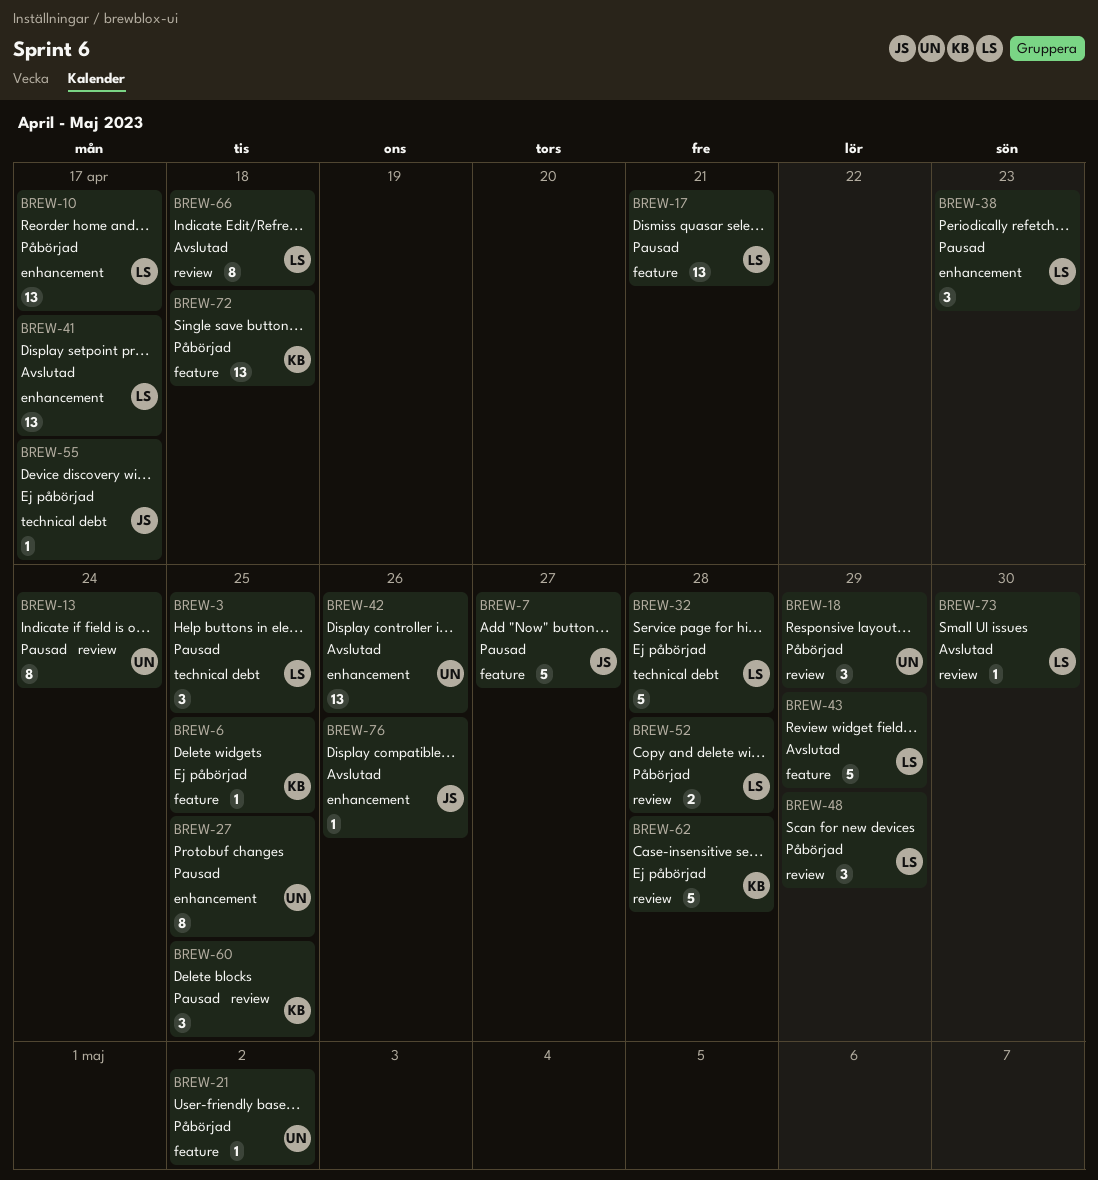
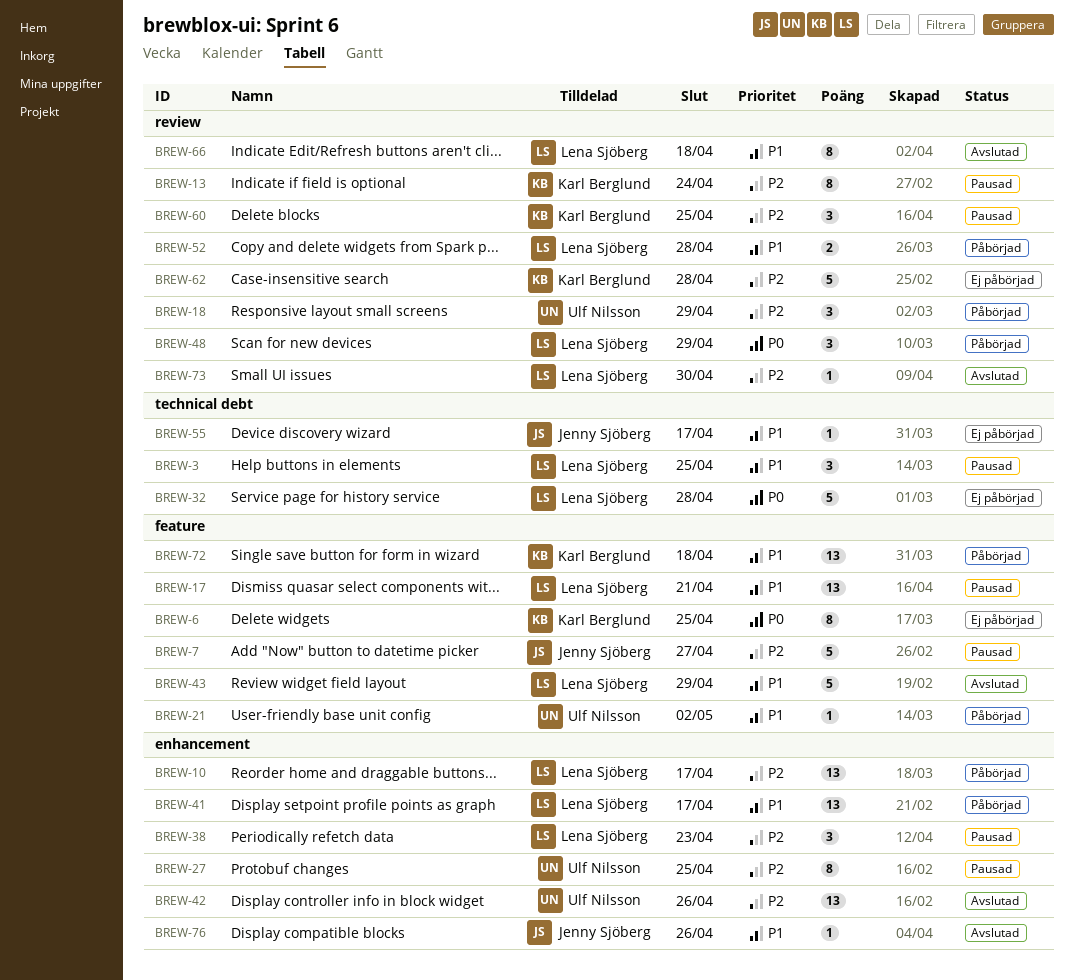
BREW-6, estimate: 1 -> 8
BREW-13, owner: Ulf Nilsson -> Karl Berglund
BREW-41, status: Avslutad -> Påbörjad

